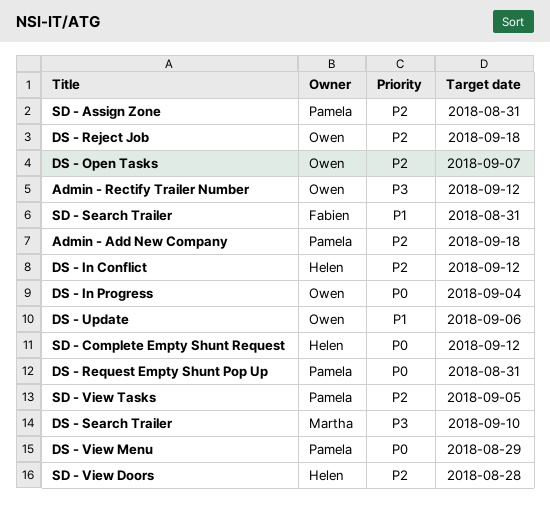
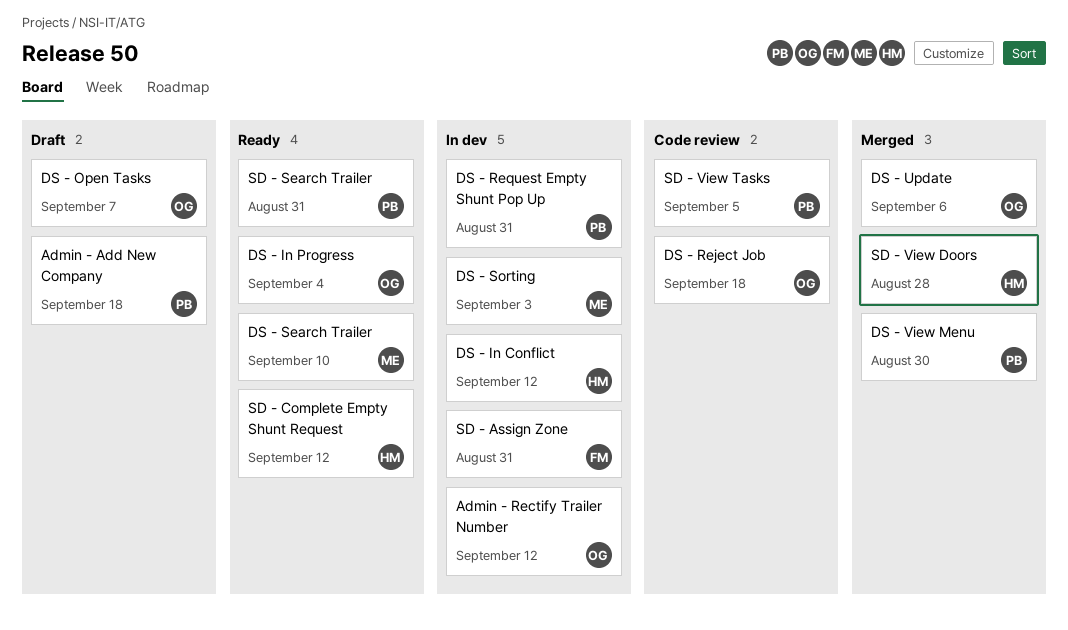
DS - Sorting: none -> present
DS - View Menu, due: Aug 29 -> Aug 30
SD - Assign Zone, owner: Pamela -> Fabien
SD - Search Trailer, owner: Fabien -> Pamela

